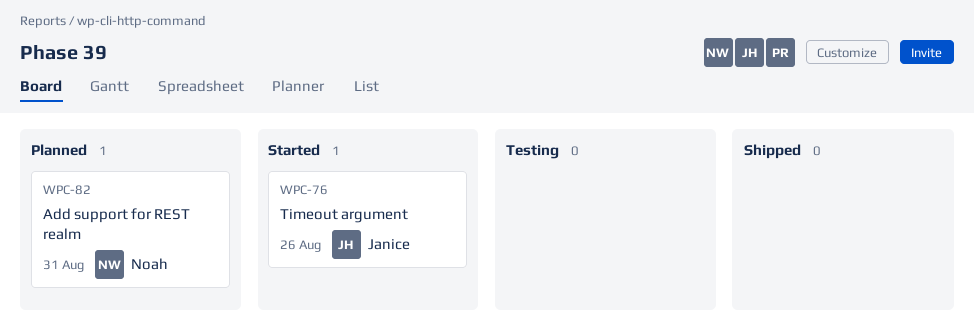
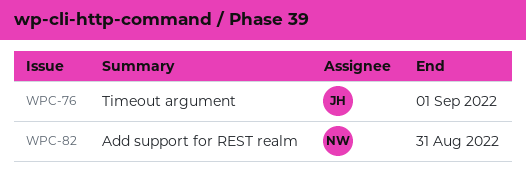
WPC-76, due: Aug 26 -> Sep 1

